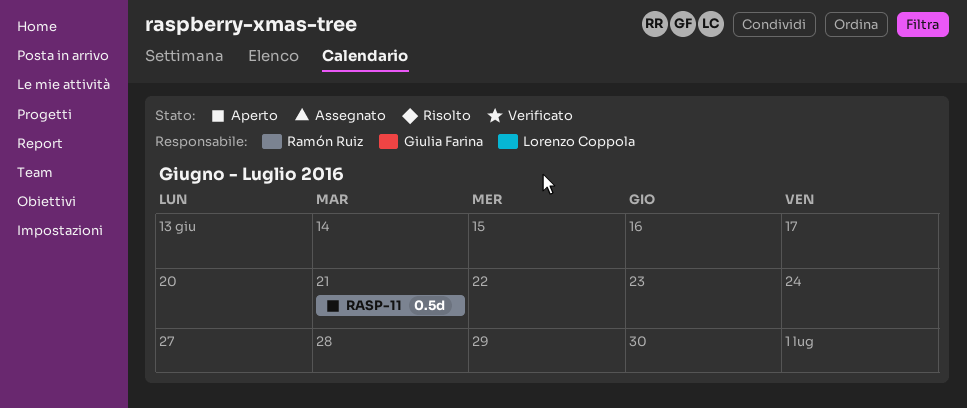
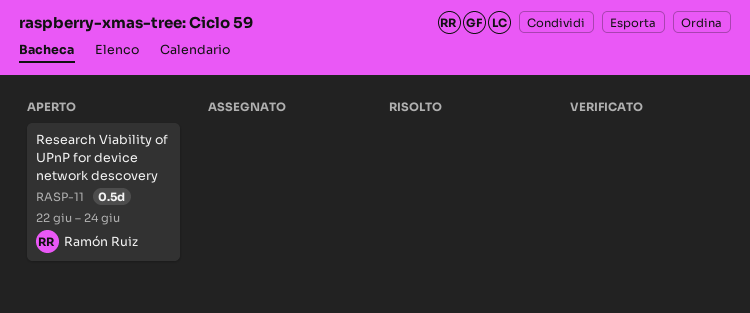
RASP-11, start: Jun 21 -> Jun 22
RASP-11, due: Jun 21 -> Jun 24

